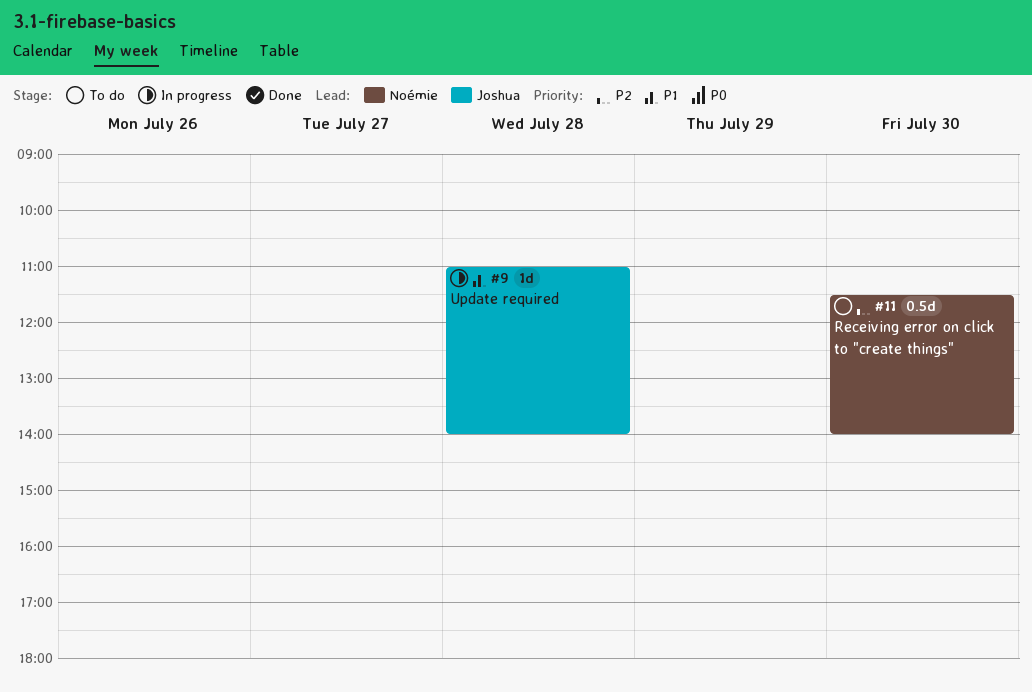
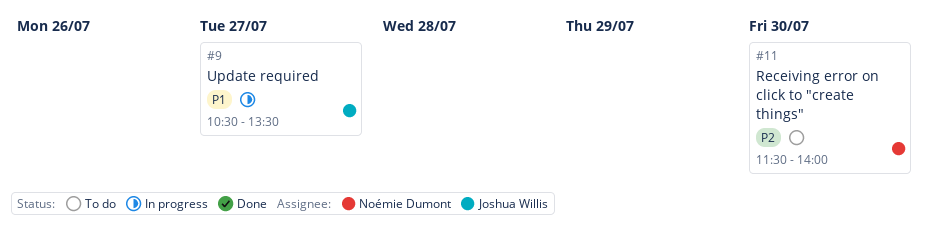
#9, day: Jul 28 -> Jul 27
#9, begins: 11:00 -> 10:30
#9, ends: 14:00 -> 13:30

